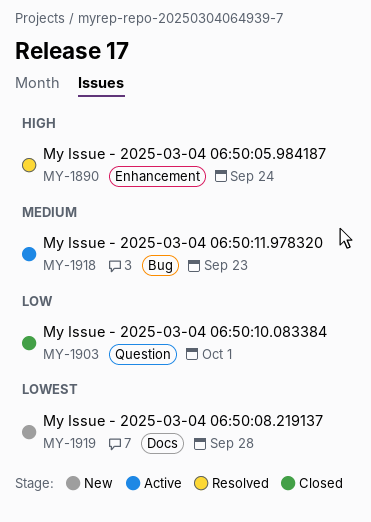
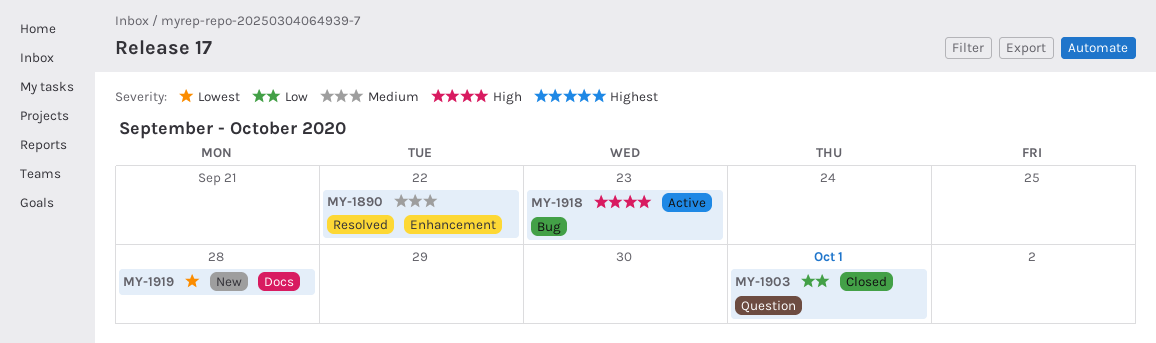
MY-1890, priority: High -> Medium
MY-1890, due: Sep 24 -> Sep 22
MY-1918, priority: Medium -> High

